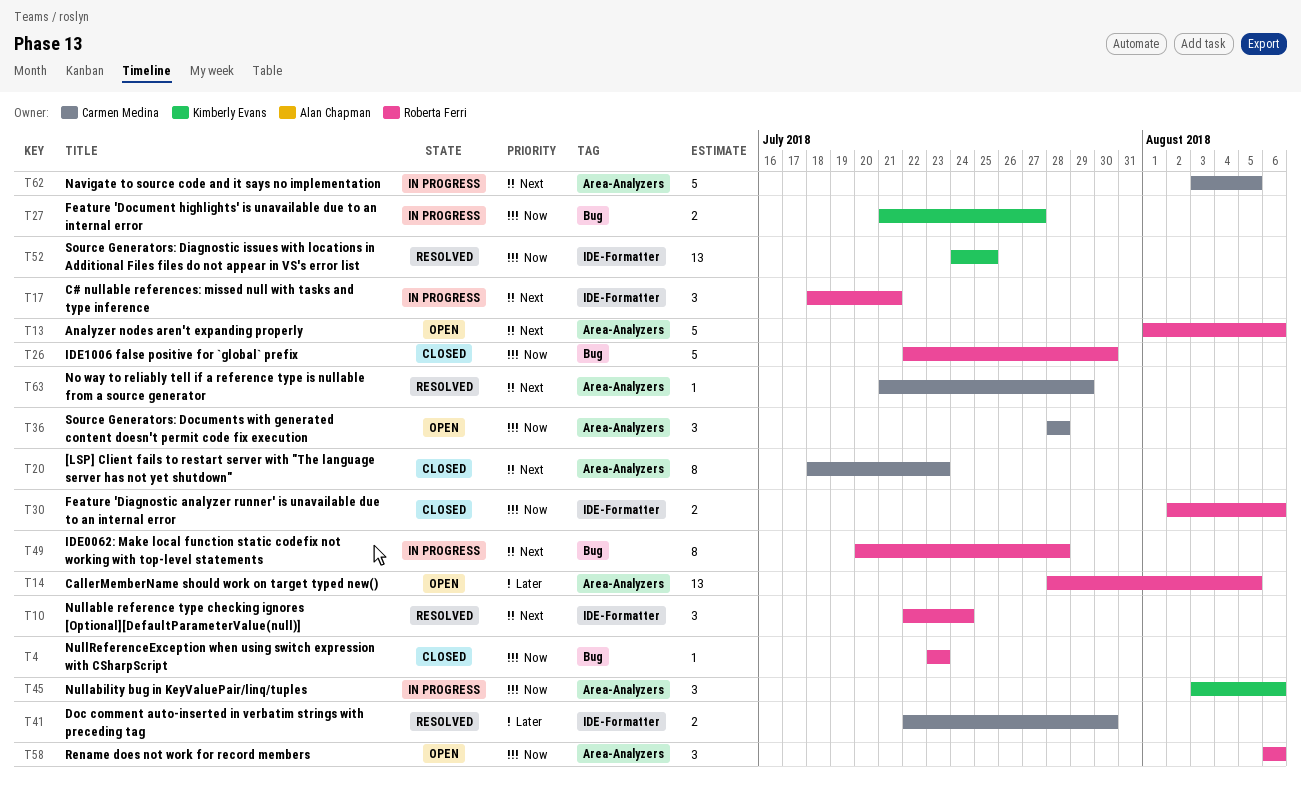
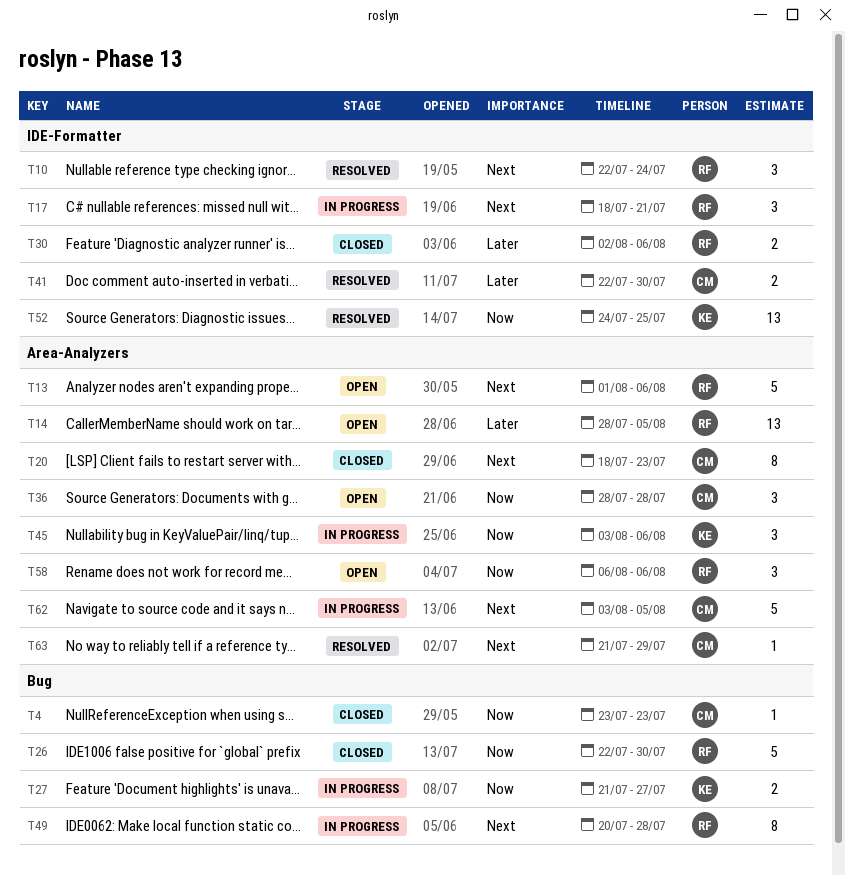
T4, owner: Roberta Ferri -> Carmen Medina
T30, priority: Now -> Later

